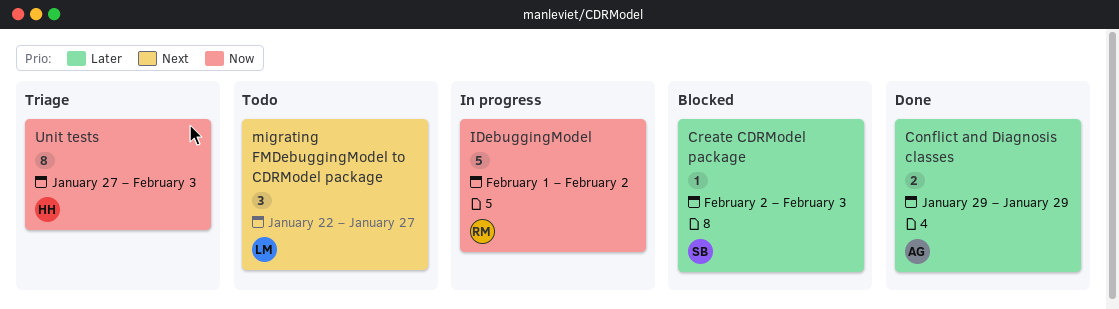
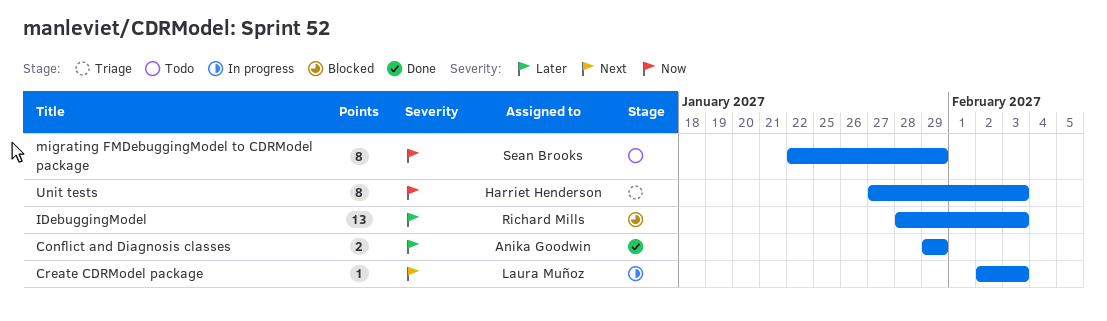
Create CDRModel package, status: Blocked -> In progress
Create CDRModel package, owner: Sean Brooks -> Laura Muñoz
Create CDRModel package, priority: Later -> Next
IDebuggingModel, status: In progress -> Blocked
IDebuggingModel, priority: Now -> Later
IDebuggingModel, estimate: 5 -> 13
IDebuggingModel, start: Feb 1 -> Jan 28
IDebuggingModel, due: Feb 2 -> Feb 3
migrating FMDebuggingModel to CDRModel package, owner: Laura Muñoz -> Sean Brooks
migrating FMDebuggingModel to CDRModel package, priority: Next -> Now
migrating FMDebuggingModel to CDRModel package, estimate: 3 -> 8
migrating FMDebuggingModel to CDRModel package, due: Jan 27 -> Jan 29

